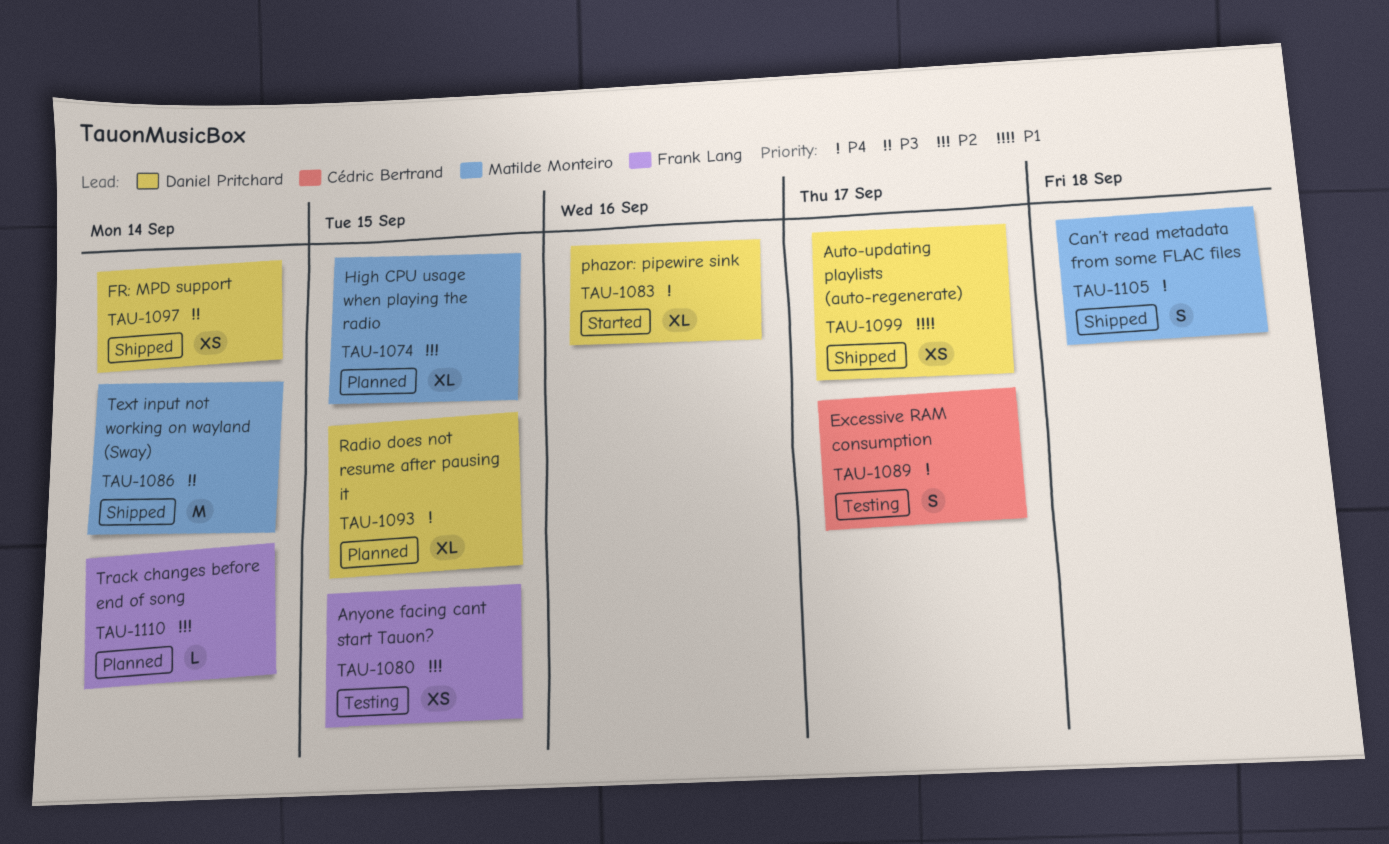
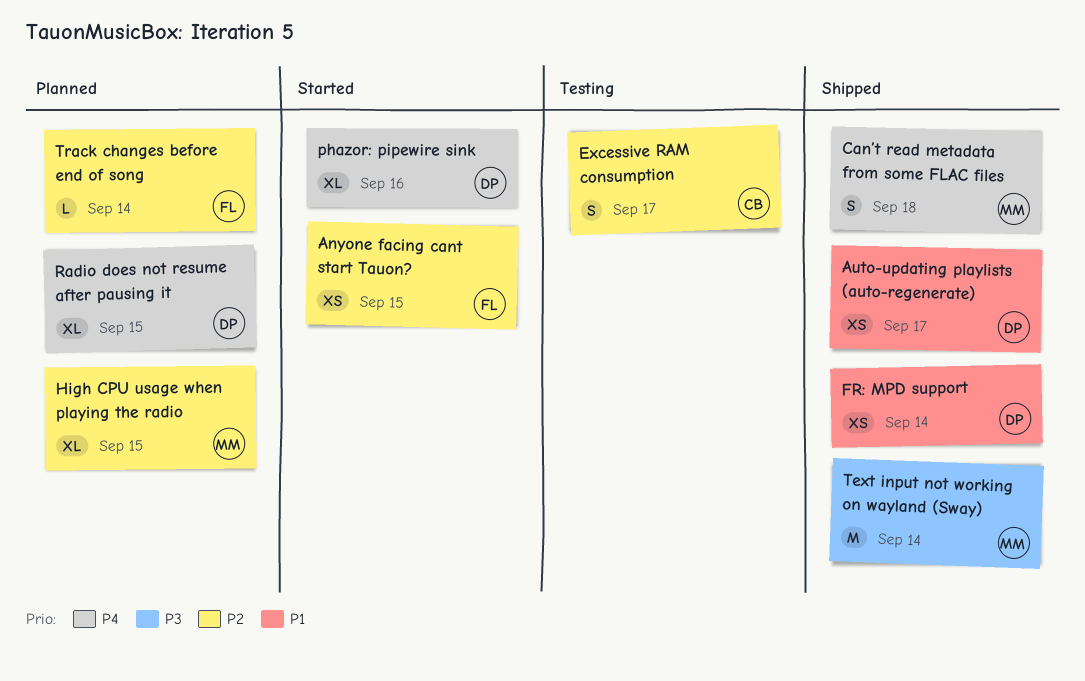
Anyone facing cant start Tauon?, status: Testing -> Started
Excessive RAM consumption, priority: P4 -> P2
FR: MPD support, priority: P3 -> P1

